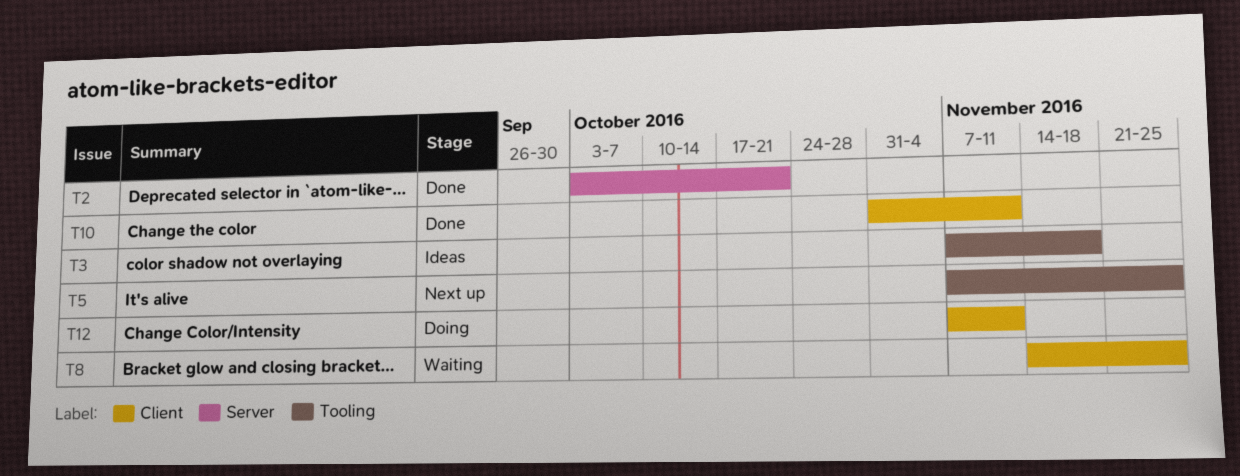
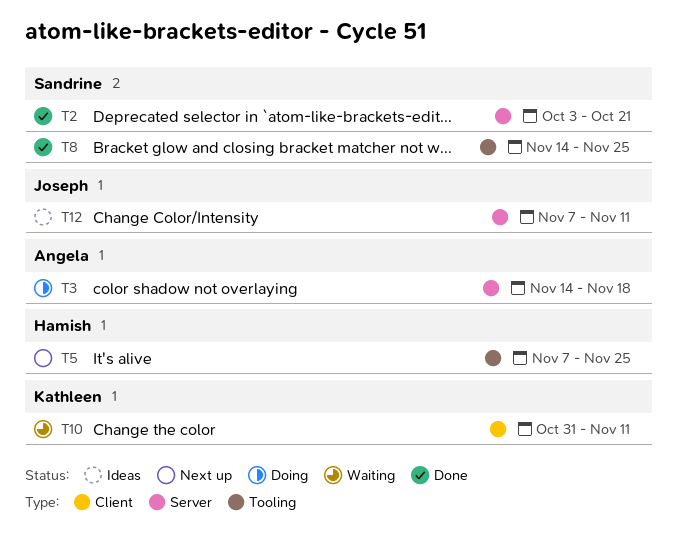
T3, status: Ideas -> Doing
T3, label: Tooling -> Server
T3, start: Nov 7 -> Nov 14
T8, status: Waiting -> Done
T8, label: Client -> Tooling
T10, status: Done -> Waiting
T12, status: Doing -> Ideas
T12, label: Client -> Server

